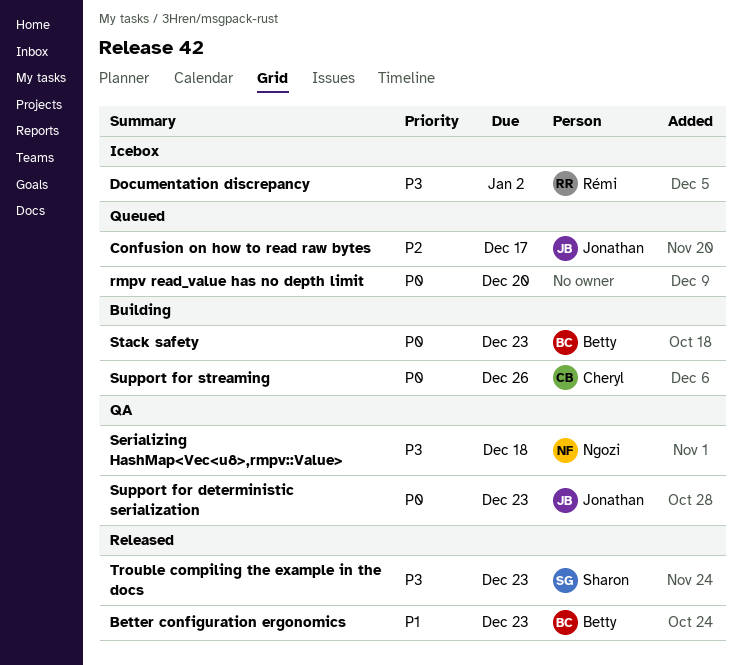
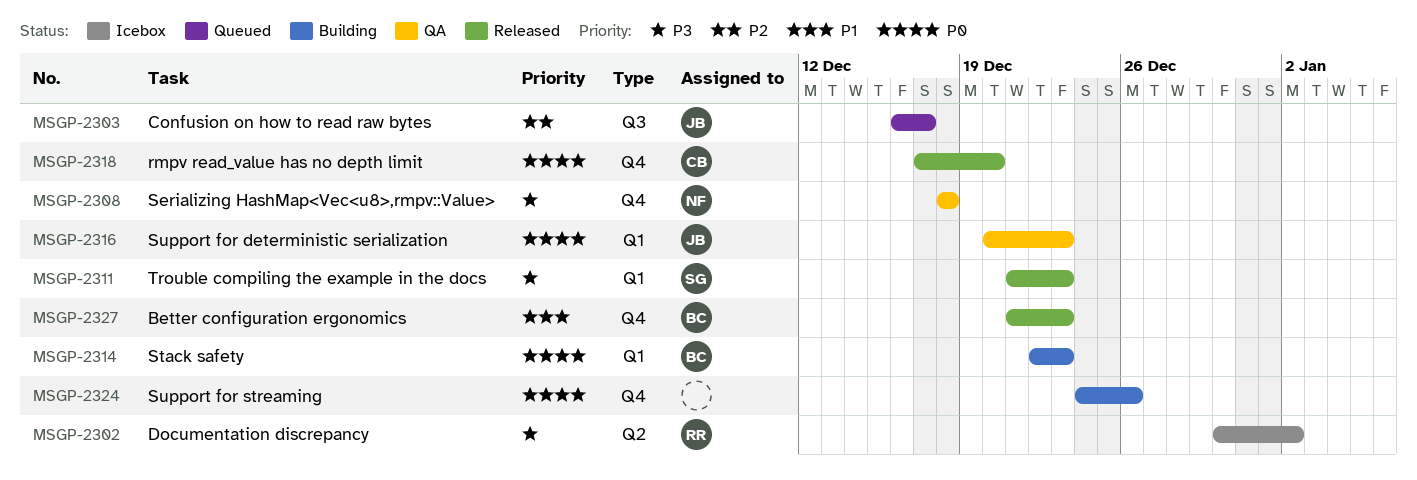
rmpv read_value has no depth limit, status: Queued -> Released
rmpv read_value has no depth limit, owner: none -> Cheryl
Support for streaming, owner: Cheryl -> none

